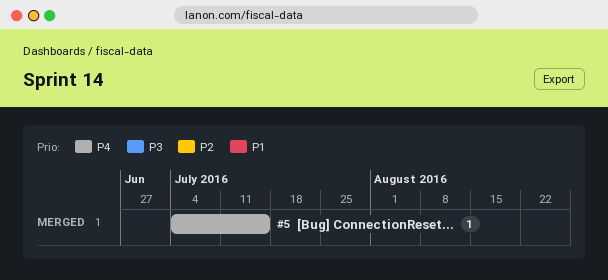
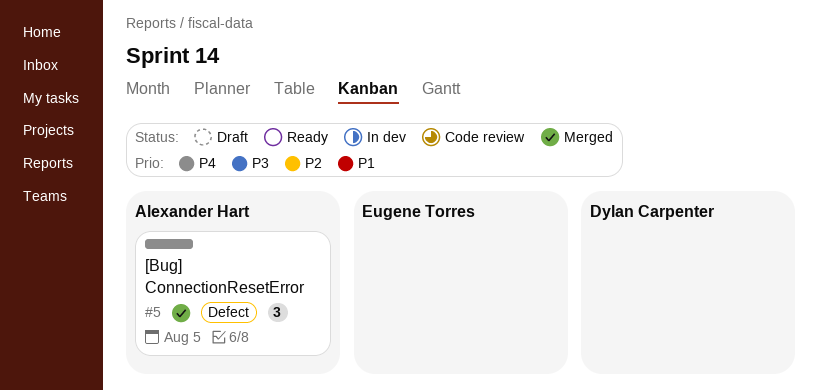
#5, estimate: 1 -> 3
#5, due: Jul 15 -> Aug 5

